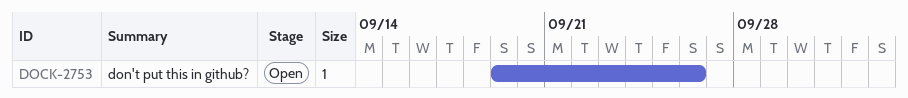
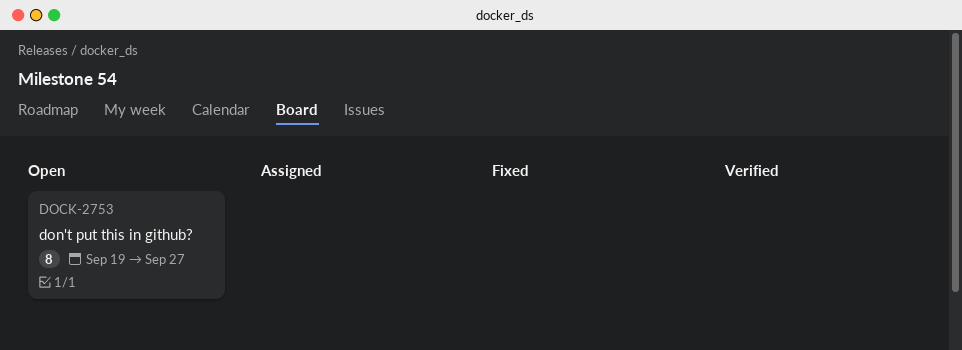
DOCK-2753, estimate: 1 -> 8
DOCK-2753, due: Sep 26 -> Sep 27

